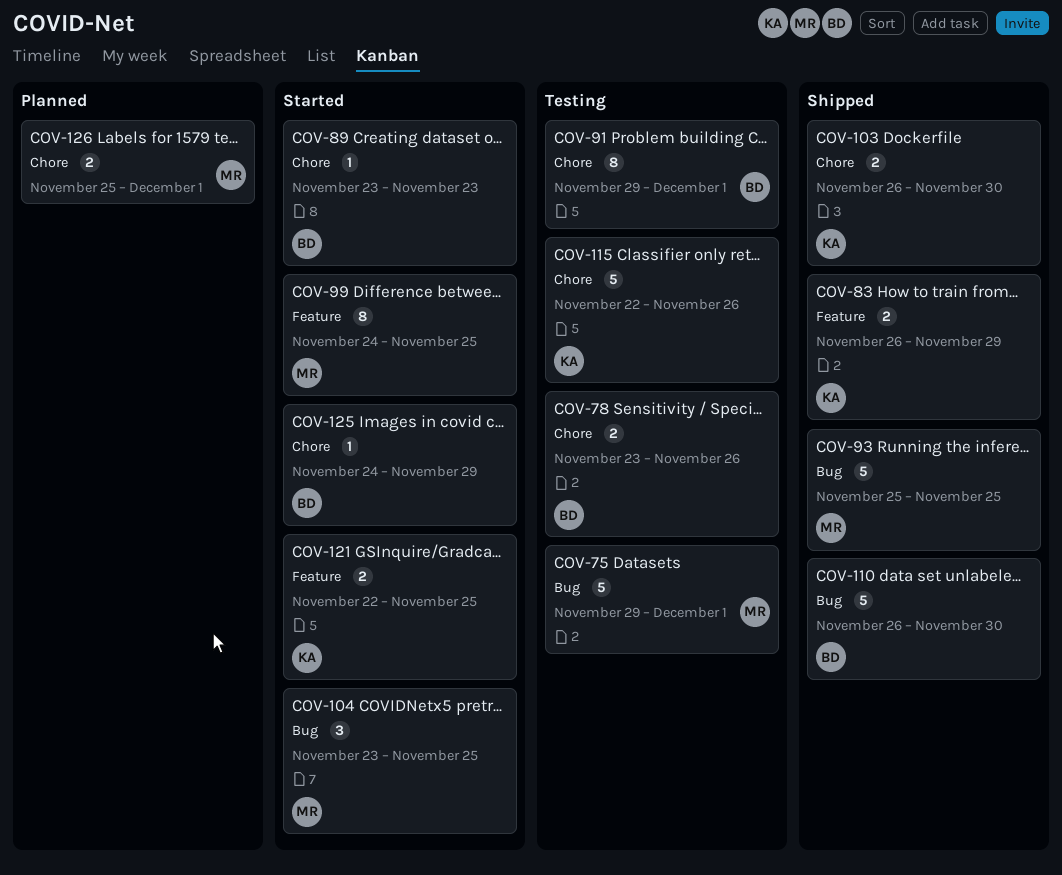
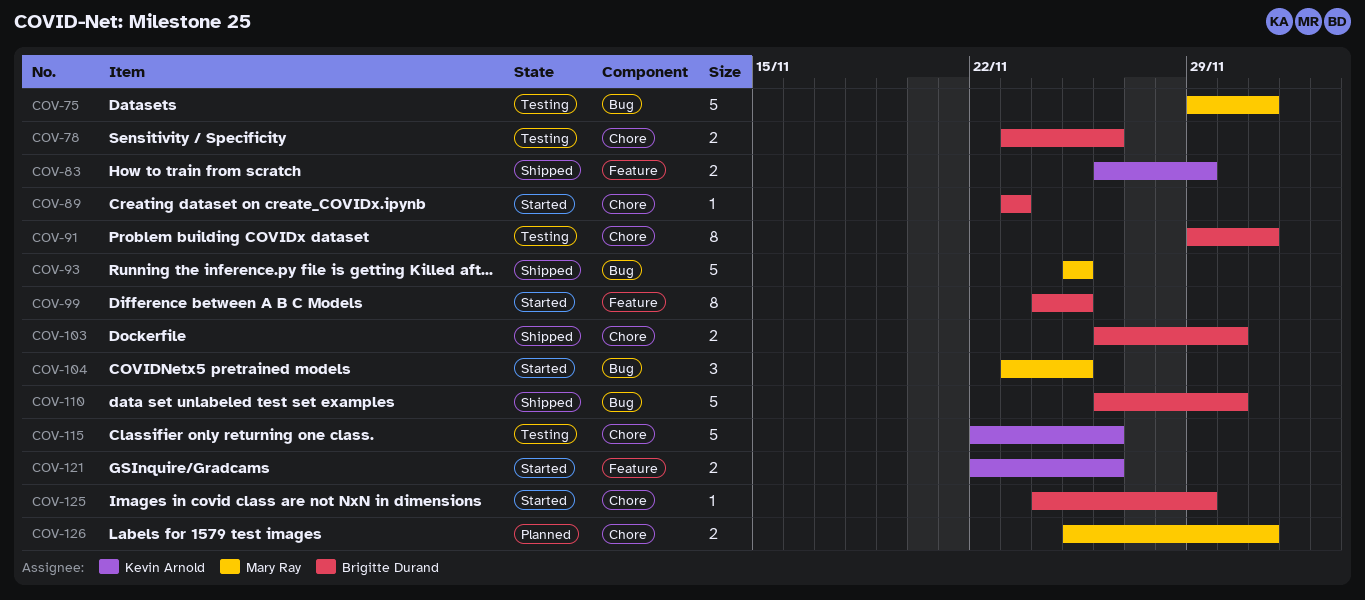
COV-99, owner: Mary Ray -> Brigitte Durand
COV-103, owner: Kevin Arnold -> Brigitte Durand
COV-121, due: Nov 25 -> Nov 26

